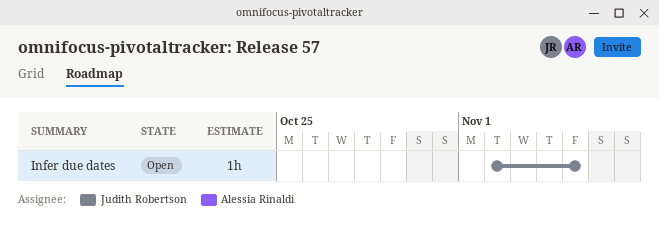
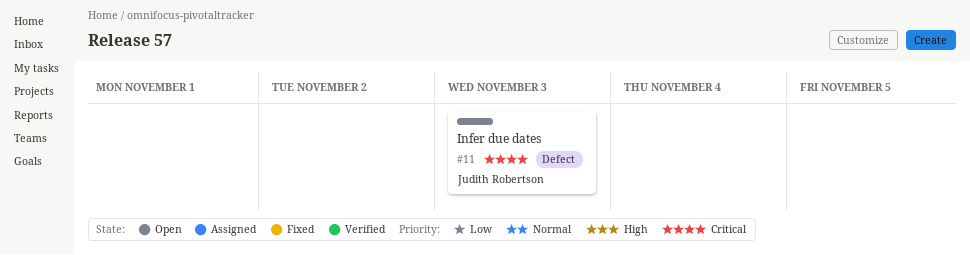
Infer due dates, due: Nov 5 -> Nov 3

